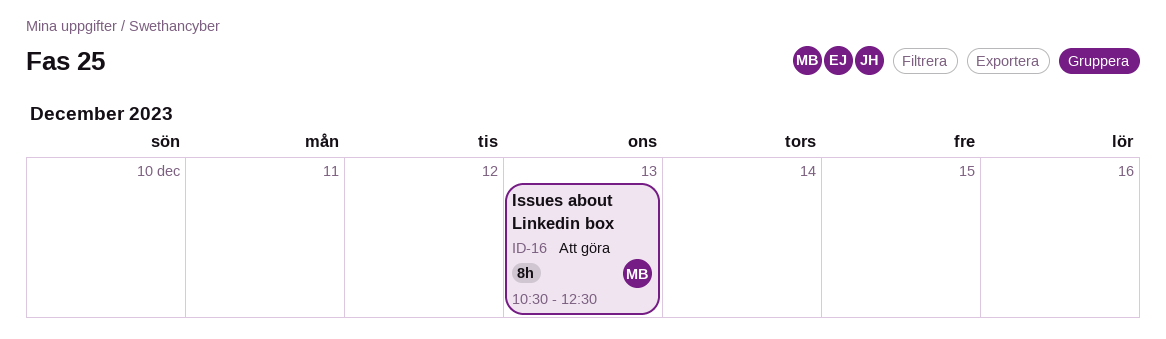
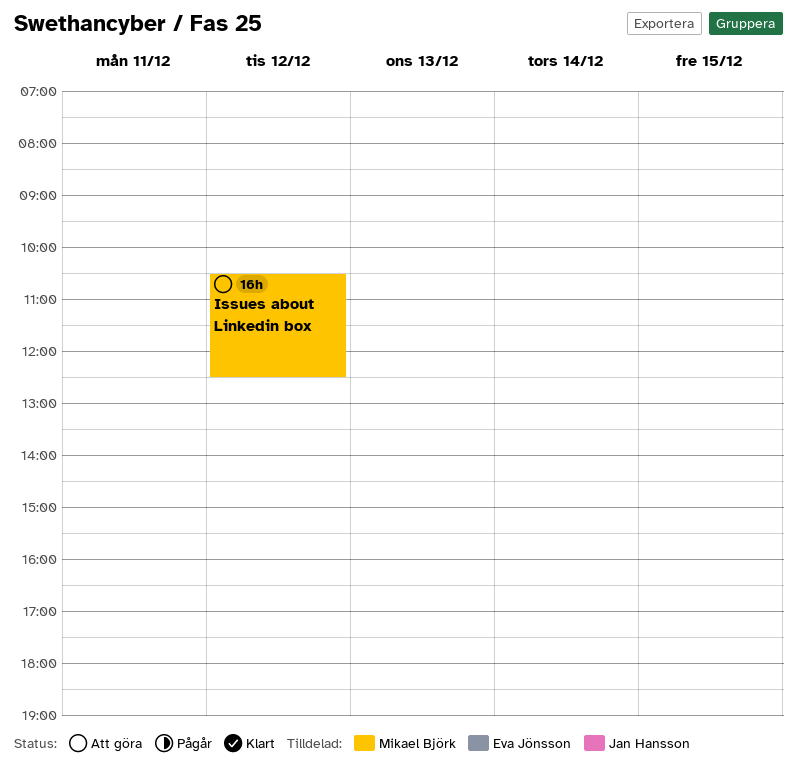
Issues about Linkedin box, estimate: 8h -> 16h
Issues about Linkedin box, day: Dec 13 -> Dec 12

